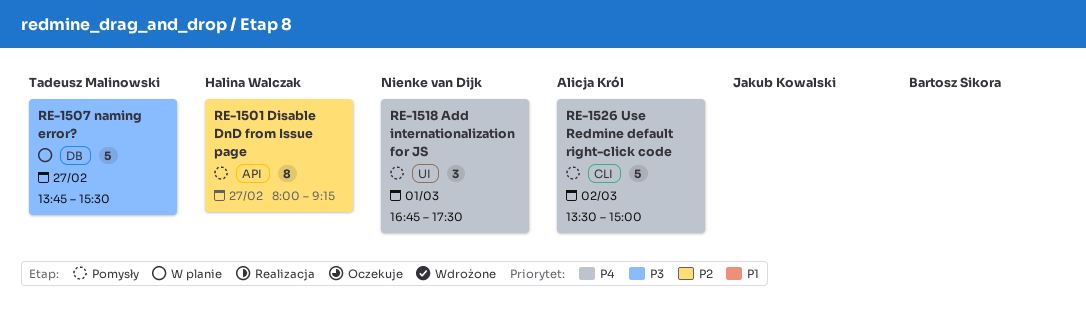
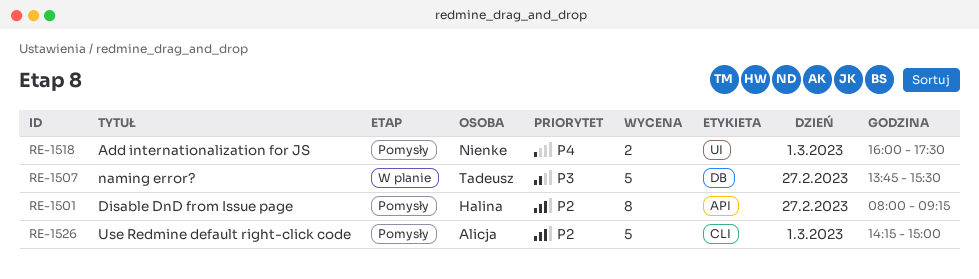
RE-1518, estimate: 3 -> 2
RE-1518, begins: 16:45 -> 16:00
RE-1526, priority: P4 -> P2
RE-1526, day: Mar 2 -> Mar 1
RE-1526, begins: 13:30 -> 14:15

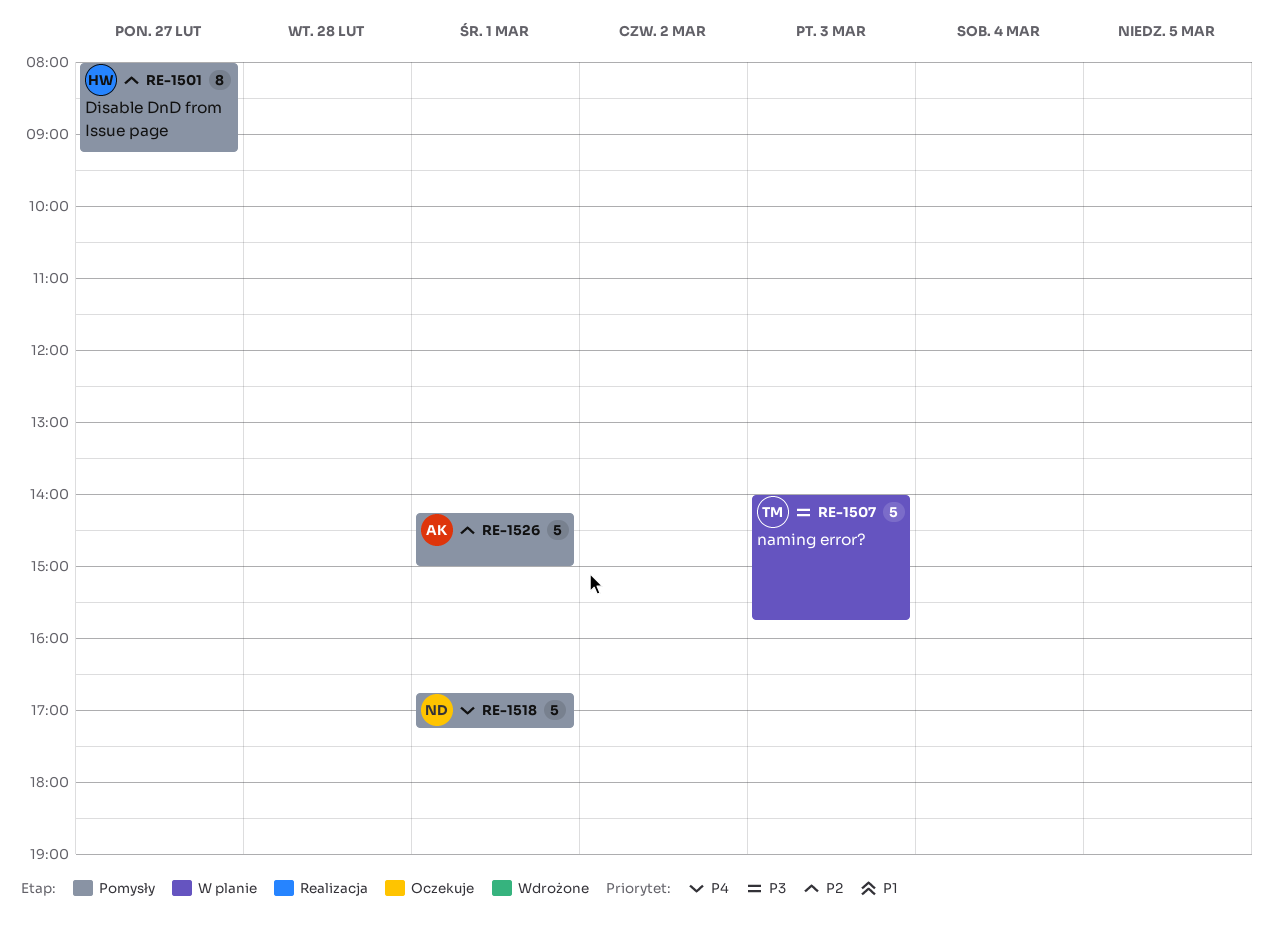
RE-1507, day: Feb 27 -> Mar 3
RE-1507, begins: 13:45 -> 14:00
RE-1507, ends: 15:30 -> 15:45
RE-1518, estimate: 2 -> 5
RE-1518, begins: 16:00 -> 16:45
RE-1518, ends: 17:30 -> 17:15

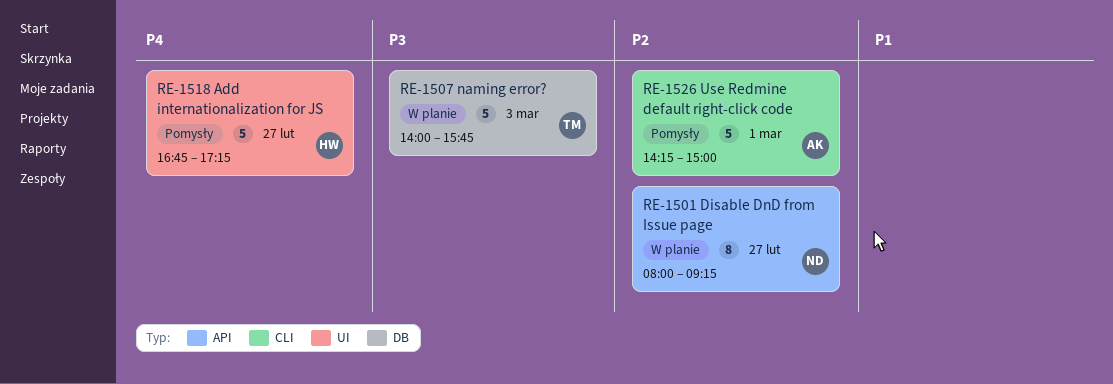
RE-1501, status: Pomysły -> W planie
RE-1501, owner: HW -> ND
RE-1518, owner: ND -> HW
RE-1518, day: Mar 1 -> Feb 27

